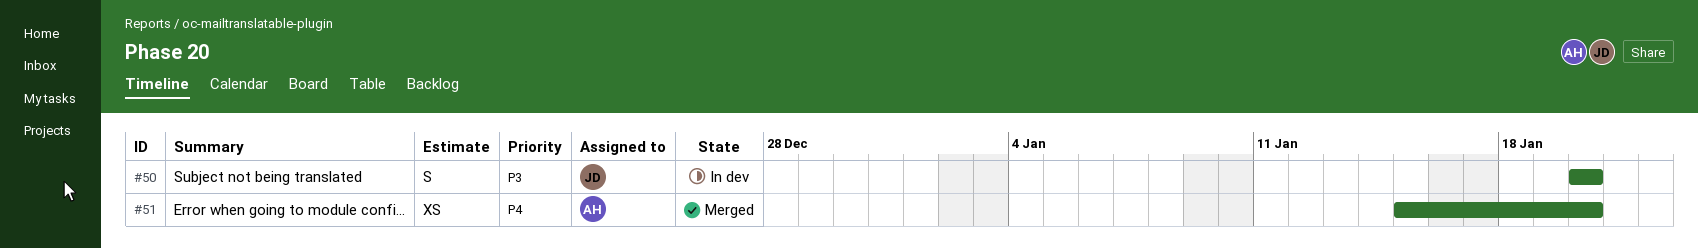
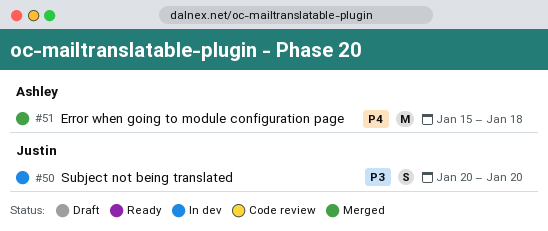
#51, estimate: XS -> M
#51, due: Jan 20 -> Jan 18

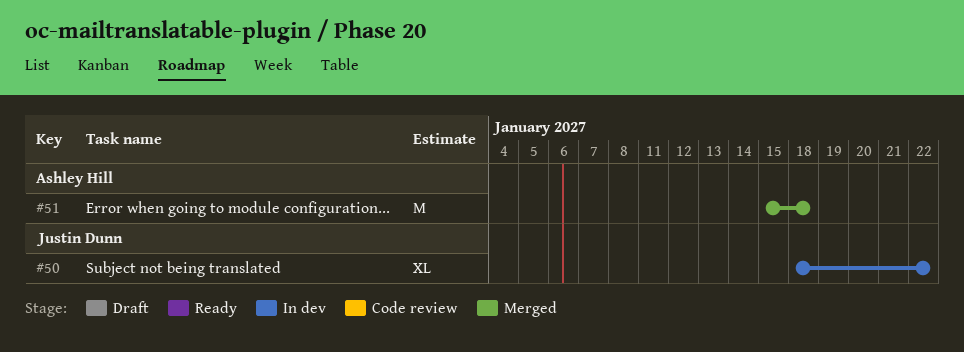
#50, estimate: S -> XL
#50, start: Jan 20 -> Jan 18
#50, due: Jan 20 -> Jan 22

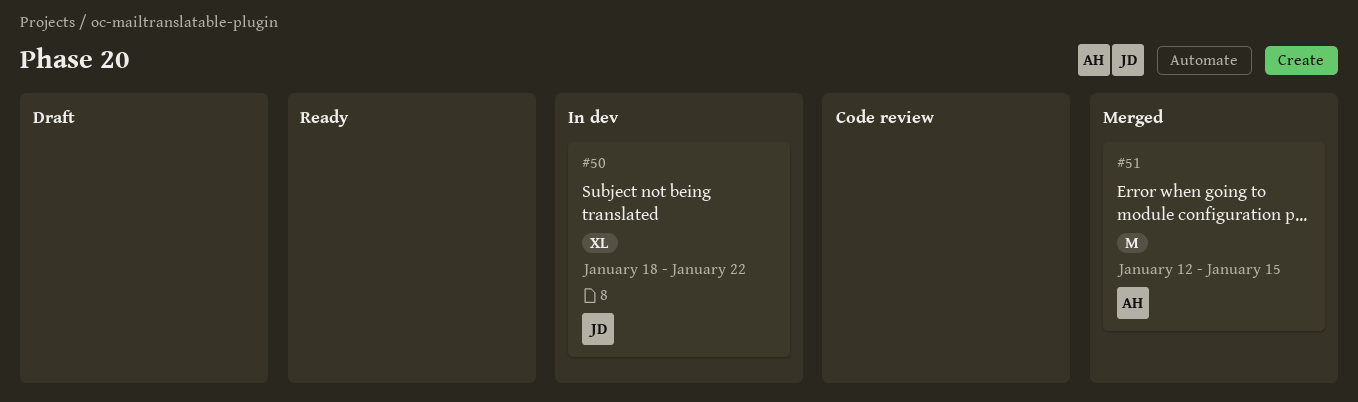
#51, start: Jan 15 -> Jan 12
#51, due: Jan 18 -> Jan 15

